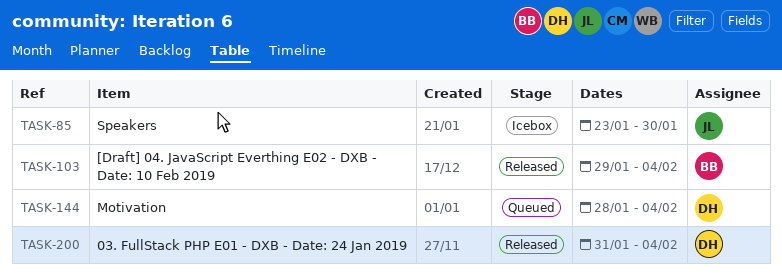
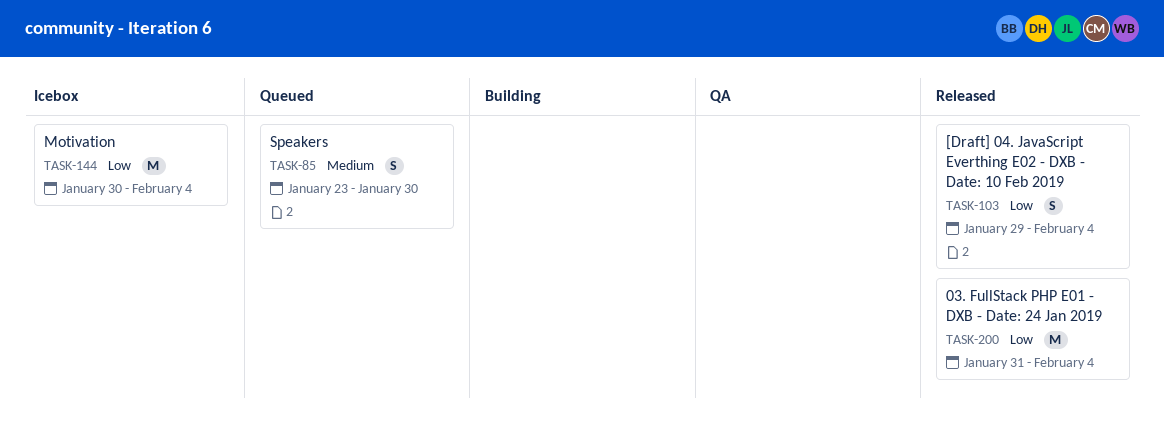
TASK-85, status: Icebox -> Queued
TASK-144, status: Queued -> Icebox
TASK-144, start: Jan 28 -> Jan 30

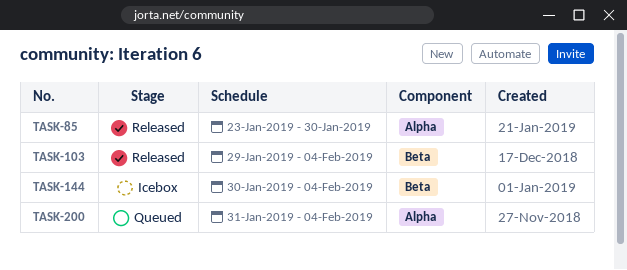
TASK-85, status: Queued -> Released
TASK-200, status: Released -> Queued

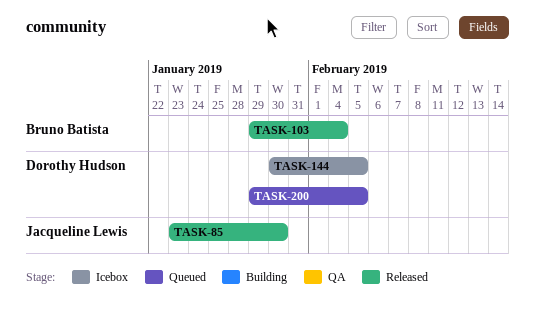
TASK-144, due: Feb 4 -> Feb 5
TASK-200, start: Jan 31 -> Jan 29
TASK-200, due: Feb 4 -> Feb 5

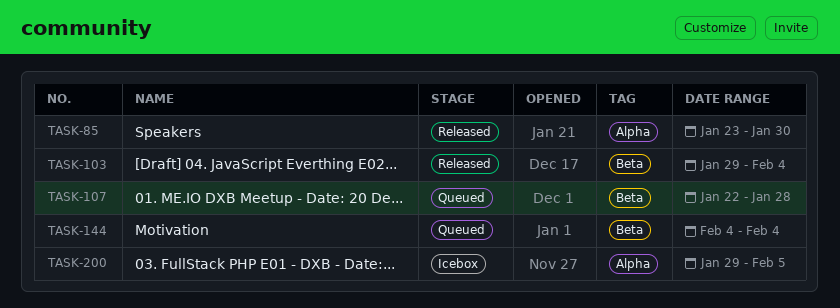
TASK-107: none -> present
TASK-144, status: Icebox -> Queued
TASK-144, start: Jan 30 -> Feb 4
TASK-144, due: Feb 5 -> Feb 4
TASK-200, status: Queued -> Icebox

